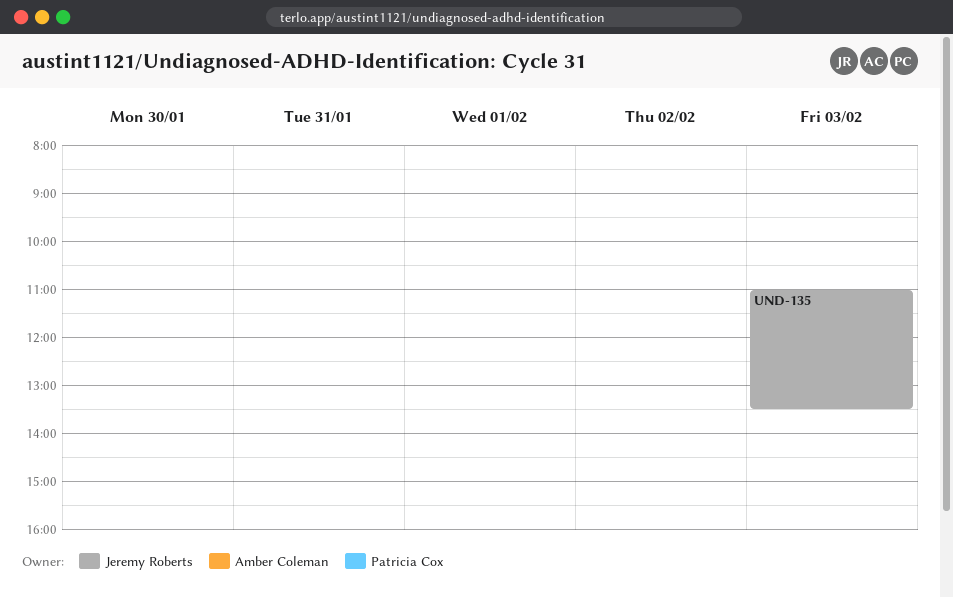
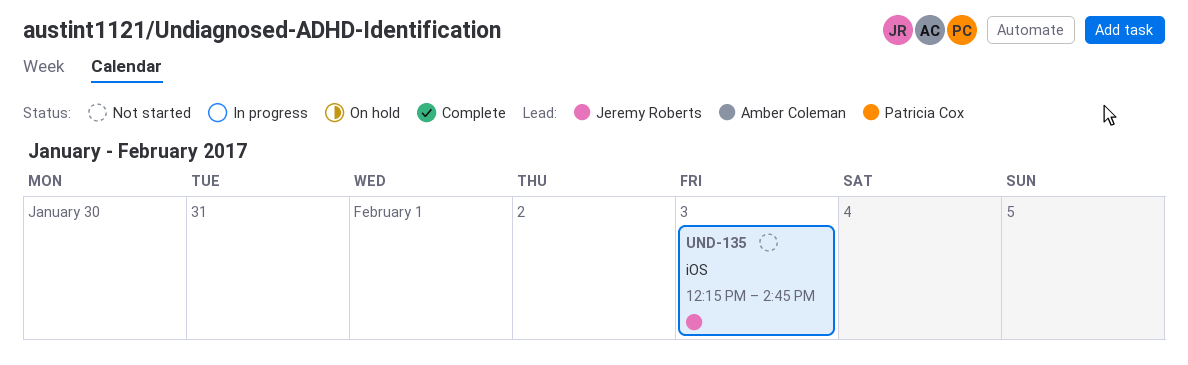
UND-135, begins: 11:00 -> 12:15
UND-135, ends: 13:30 -> 14:45

